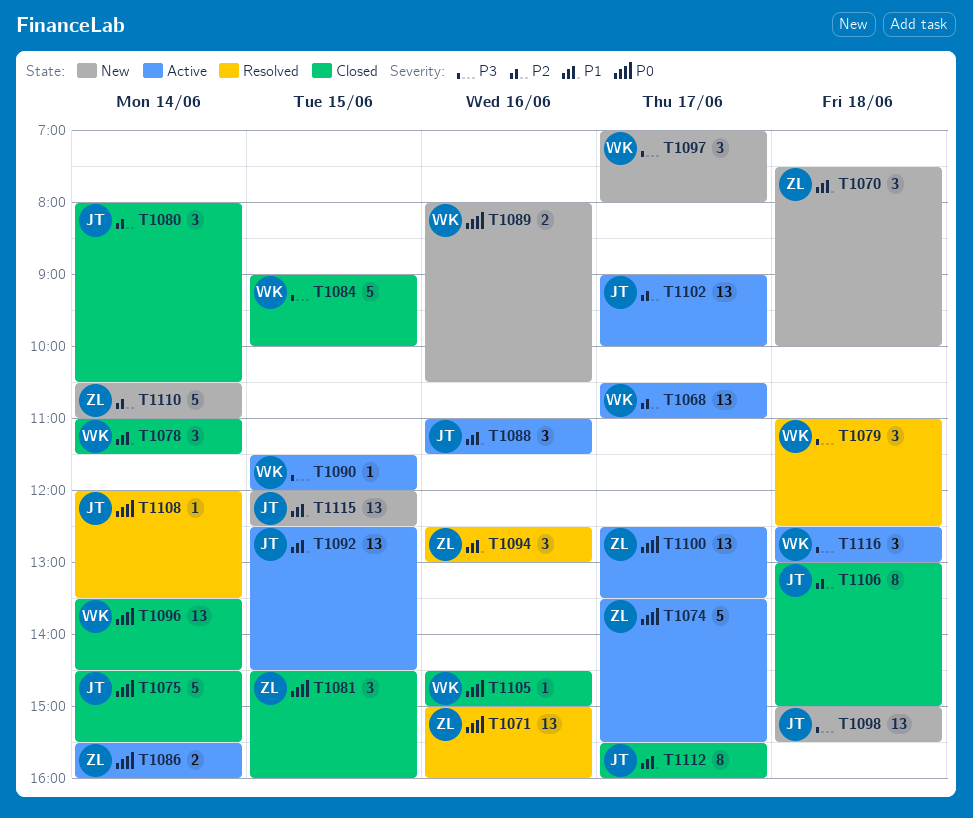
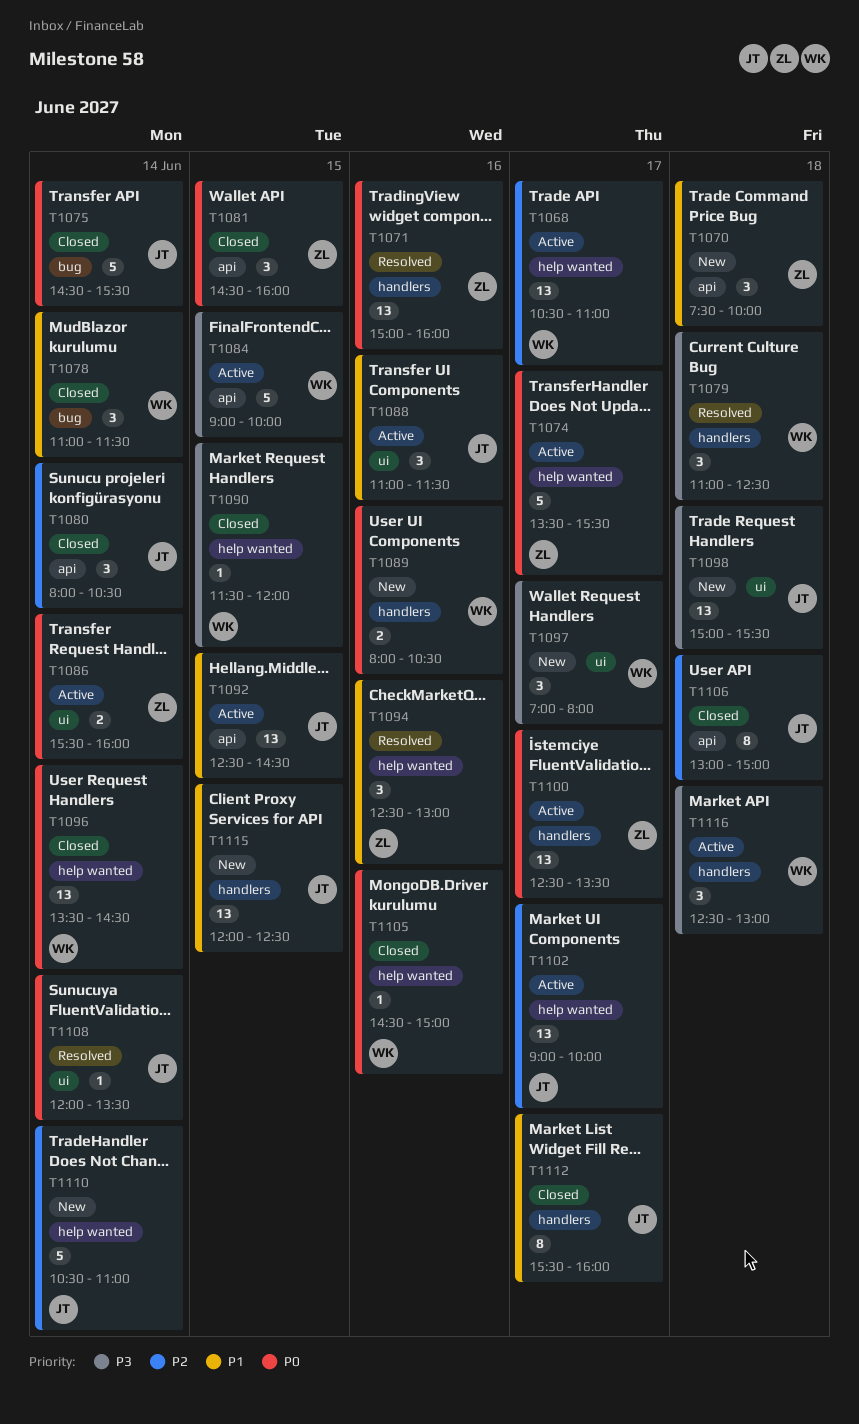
T1084, status: Closed -> Active
T1090, status: Active -> Closed
T1110, owner: ZL -> JT

